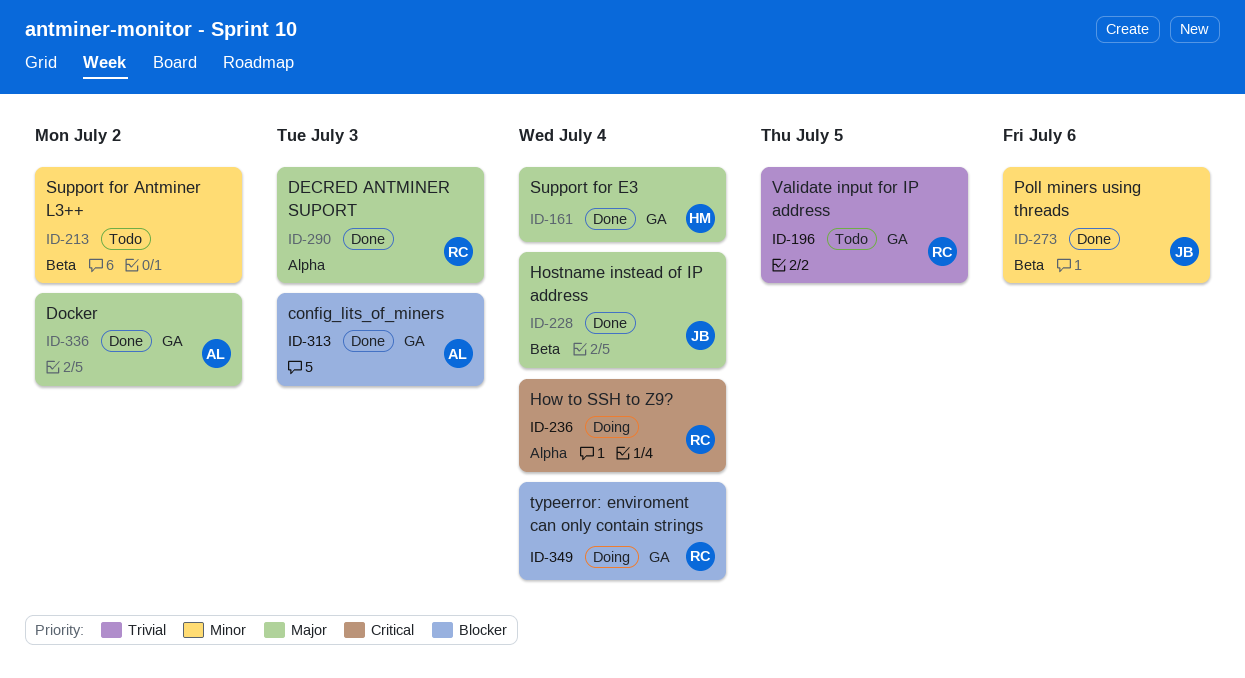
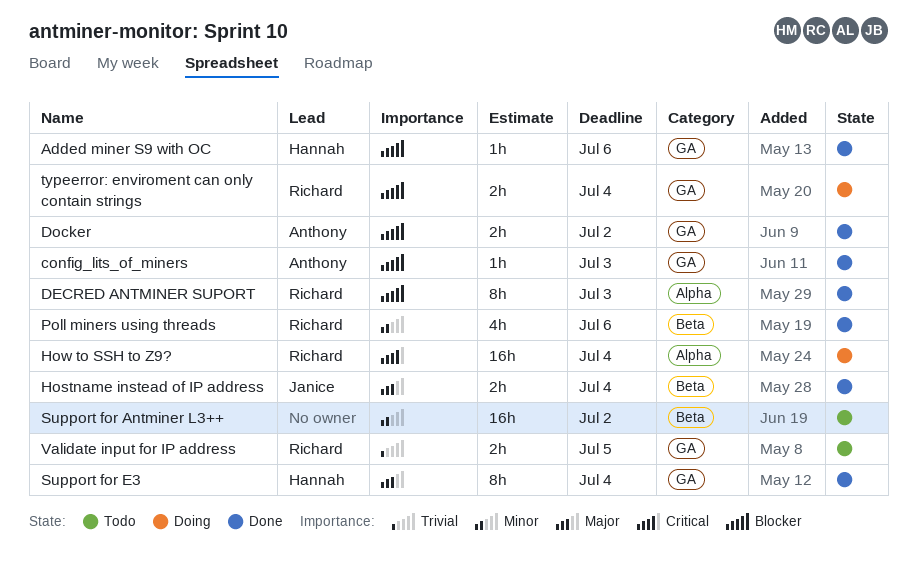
Added miner S9 with OC: none -> present
DECRED ANTMINER SUPORT, priority: Major -> Blocker
Docker, priority: Major -> Blocker
Poll miners using threads, owner: Janice -> Richard

